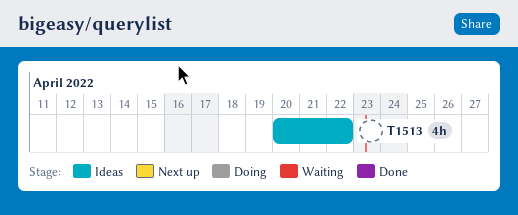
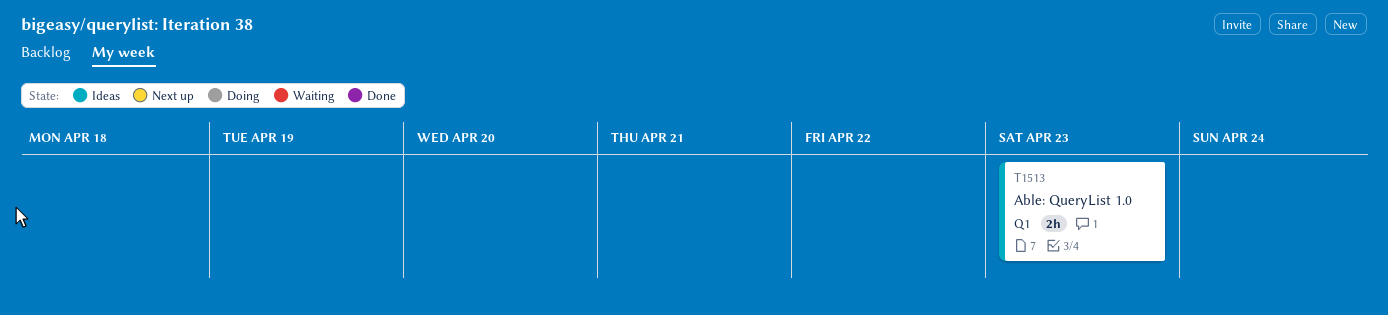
T1513, estimate: 4h -> 2h
T1513, due: Apr 22 -> Apr 23

